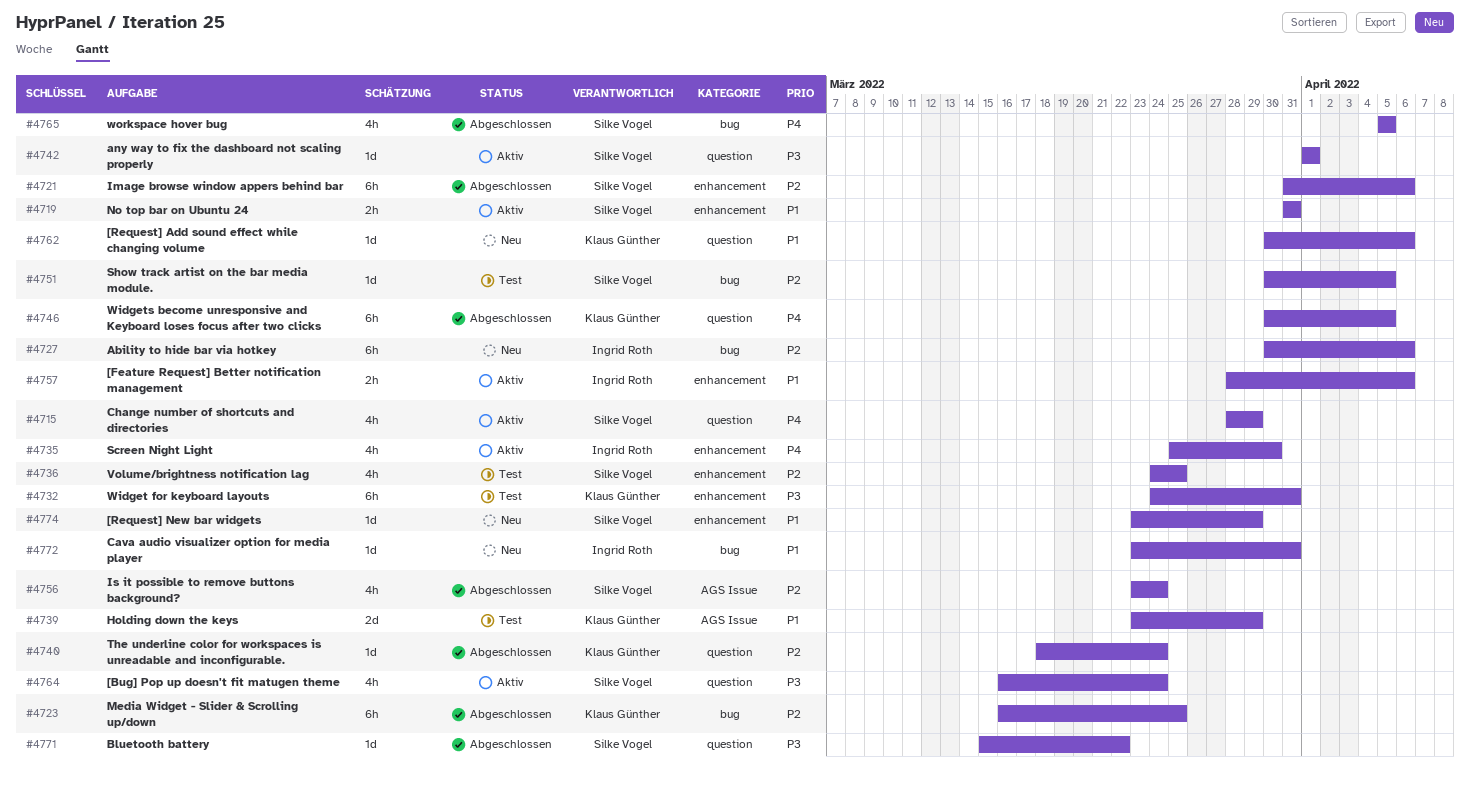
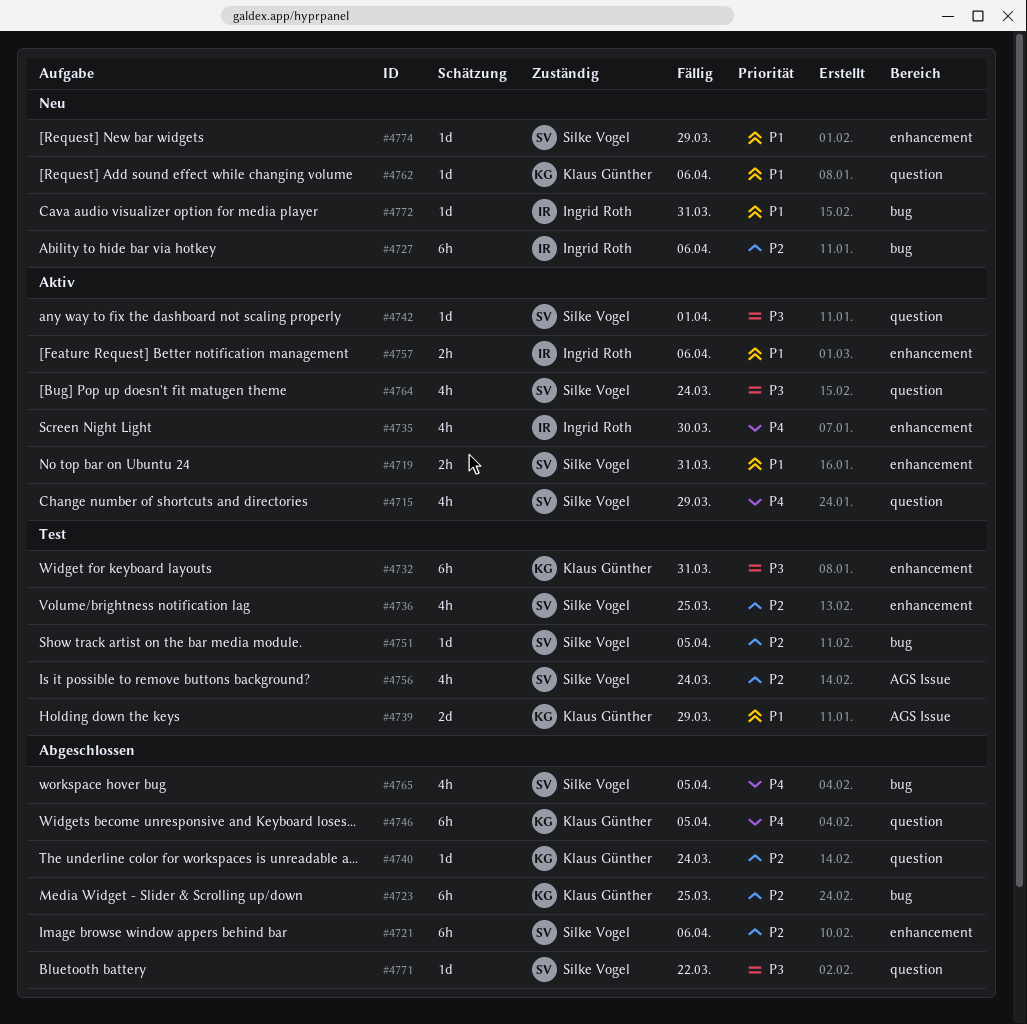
#4756, status: Abgeschlossen -> Test

